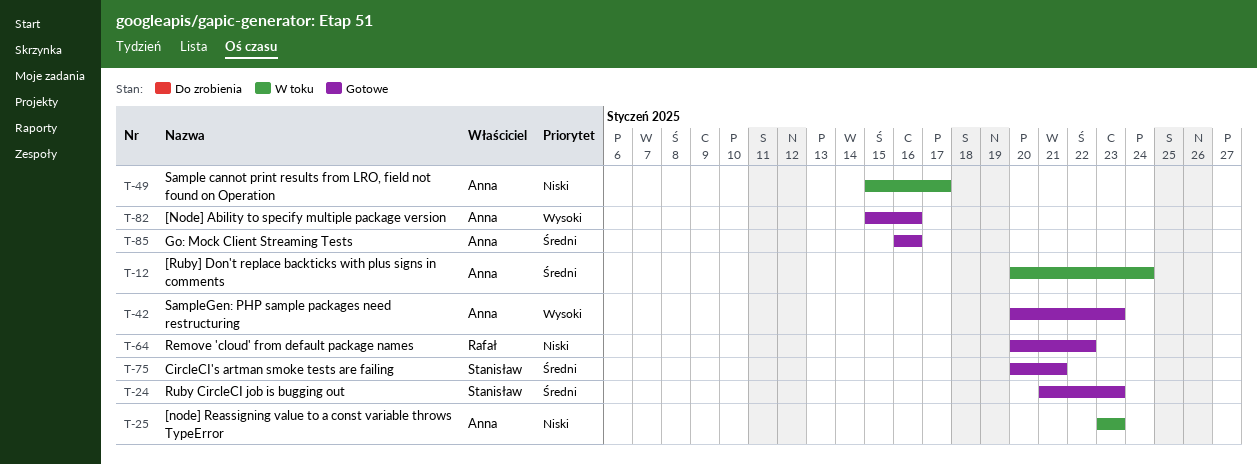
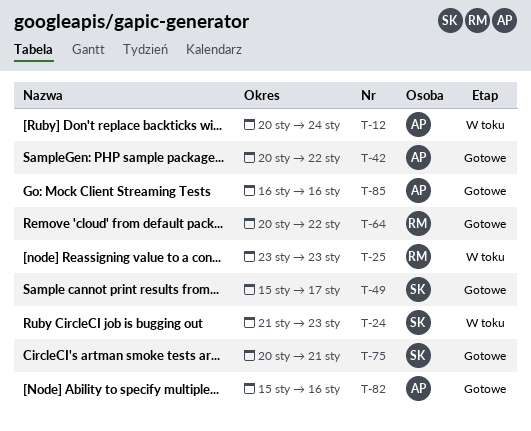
T-24, status: Gotowe -> W toku
T-25, owner: Anna -> Rafał
T-42, due: Jan 23 -> Jan 22
T-49, status: W toku -> Gotowe
T-49, owner: Anna -> Stanisław

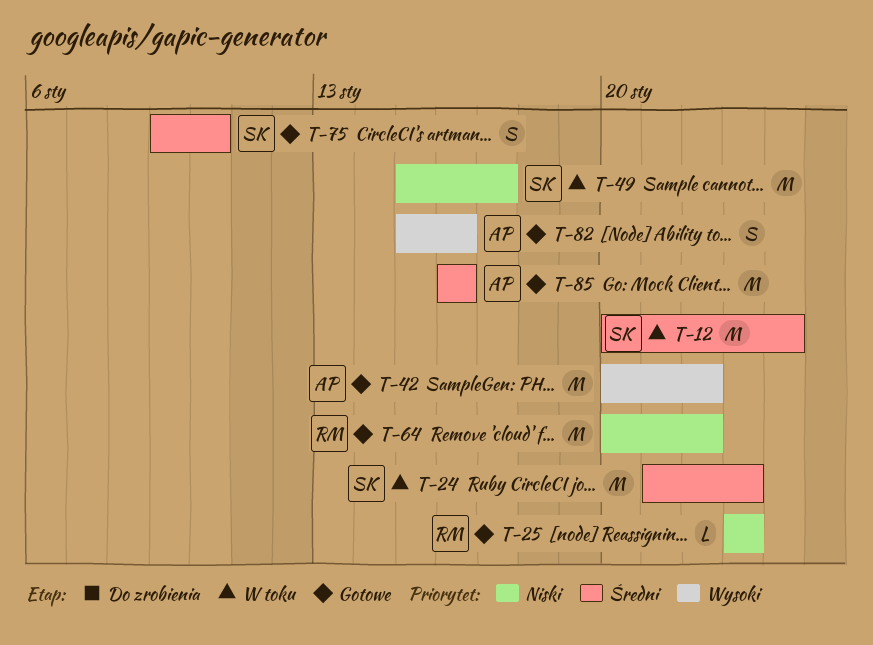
T-12, owner: AP -> SK
T-25, status: W toku -> Gotowe
T-49, status: Gotowe -> W toku
T-75, start: Jan 20 -> Jan 9
T-75, due: Jan 21 -> Jan 10

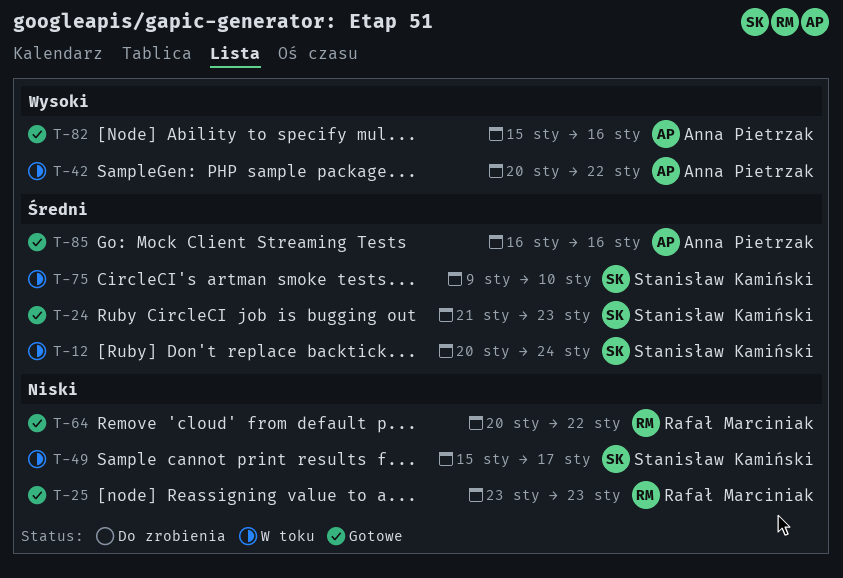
T-24, status: W toku -> Gotowe
T-42, status: Gotowe -> W toku
T-75, status: Gotowe -> W toku

